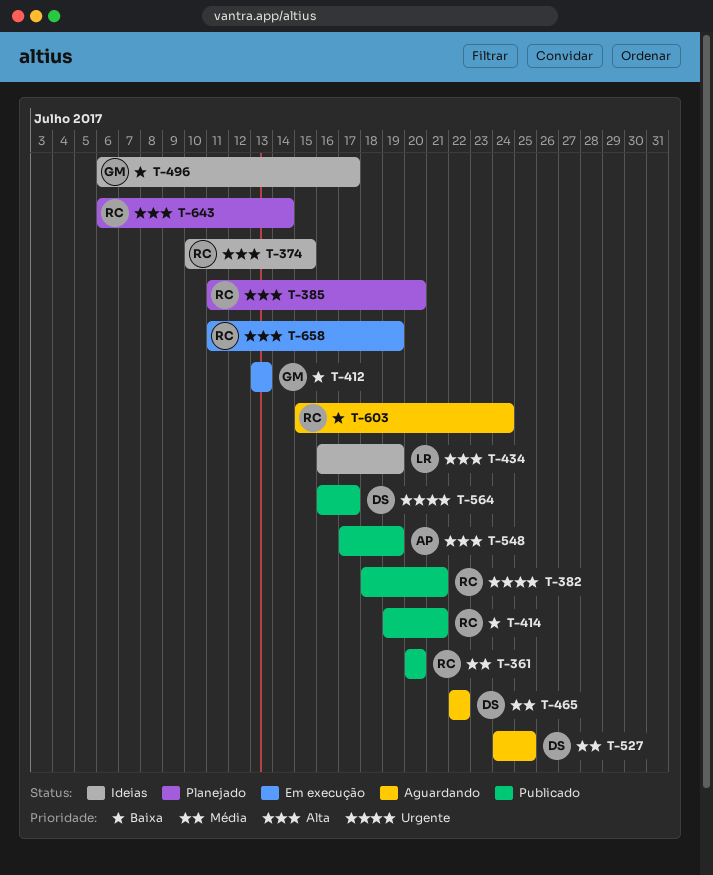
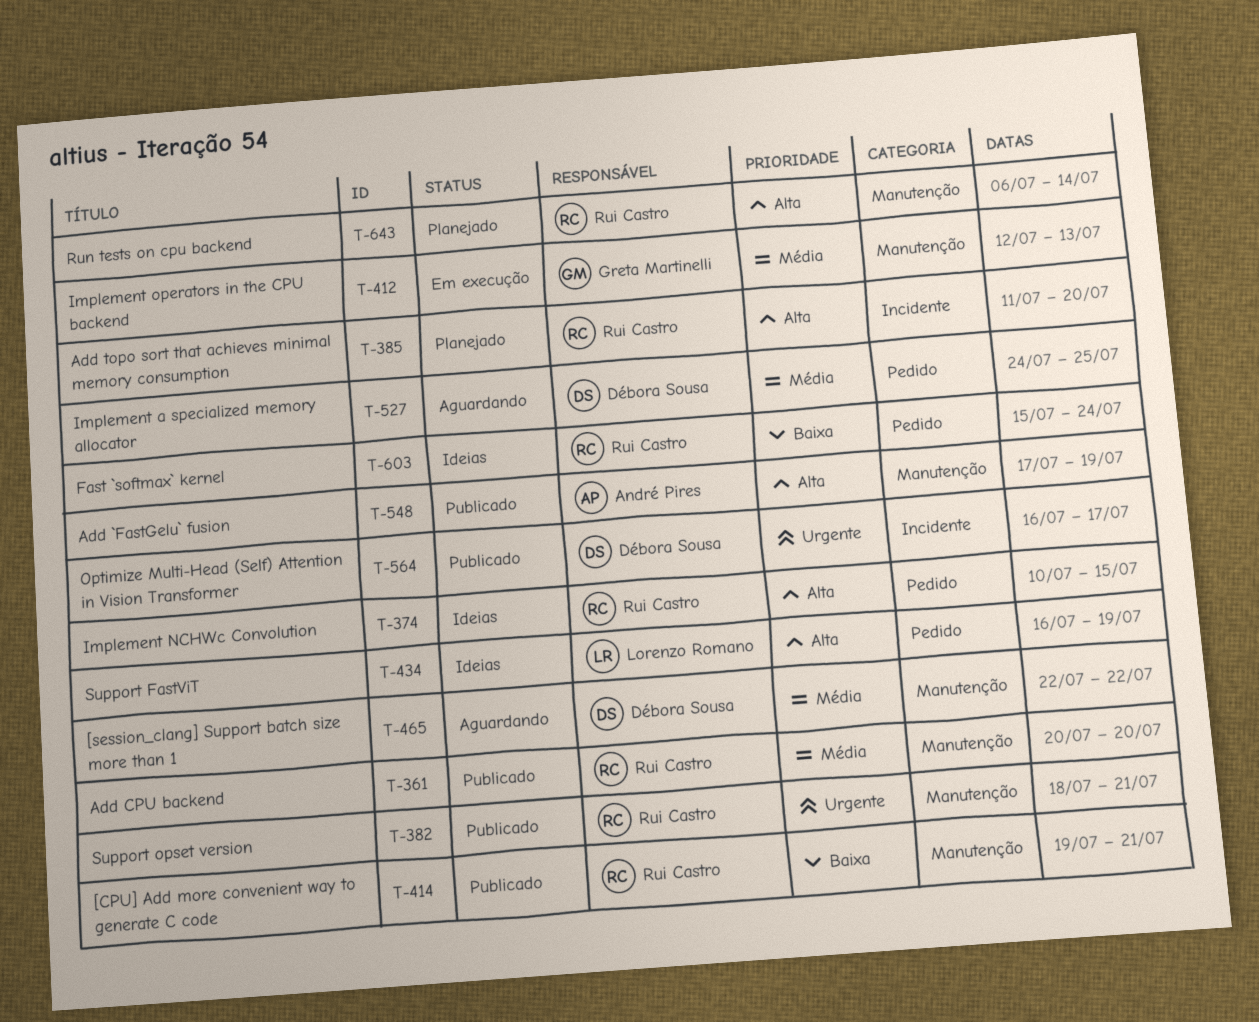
T-412, priority: Baixa -> Média
T-412, start: Jul 13 -> Jul 12
T-496: present -> none
T-603, status: Aguardando -> Ideias
T-658: present -> none

